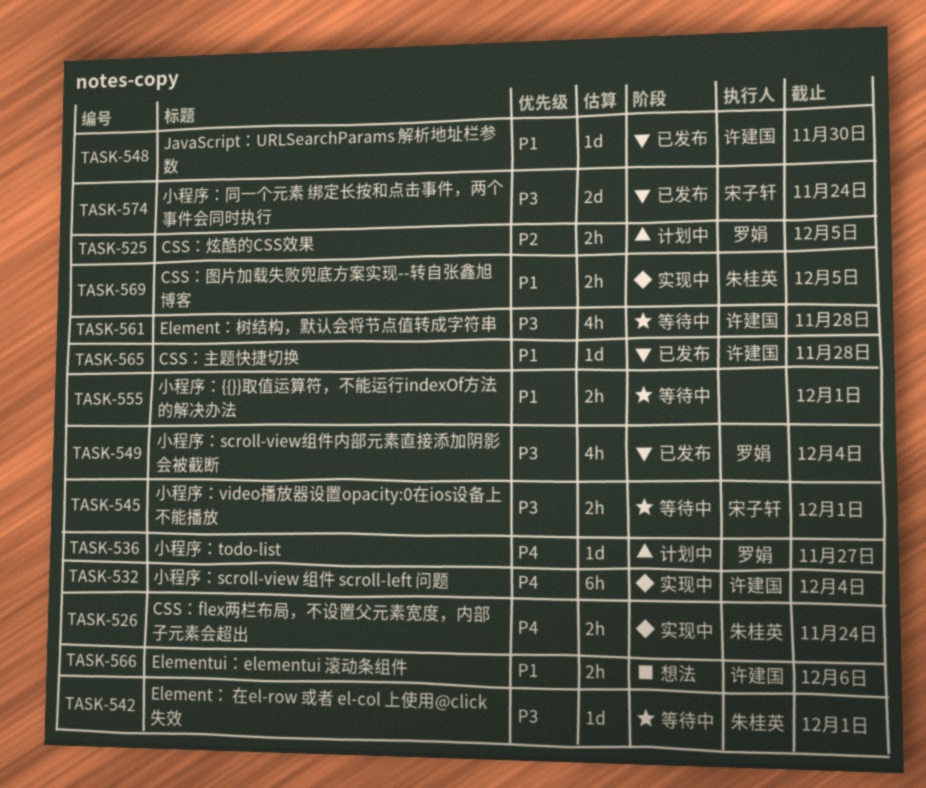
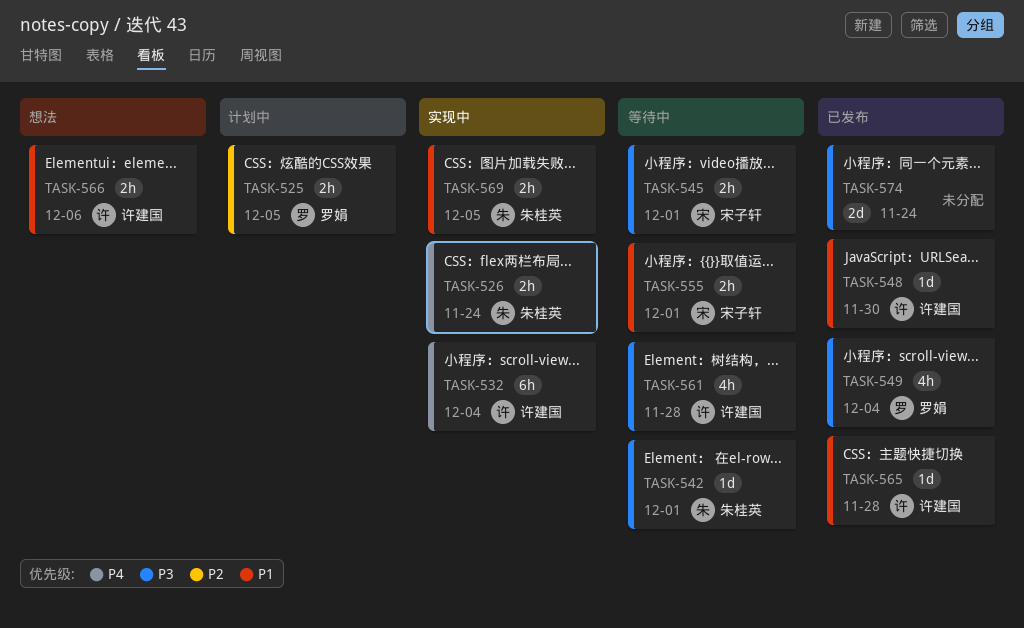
TASK-536: present -> none
TASK-555, owner: none -> 宋子轩
TASK-574, owner: 宋子轩 -> none

